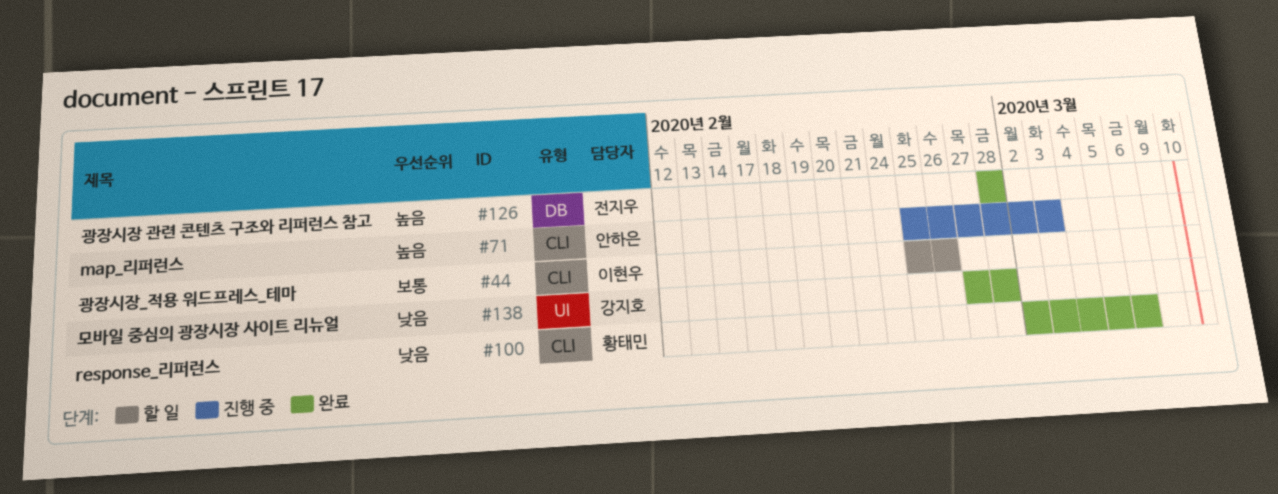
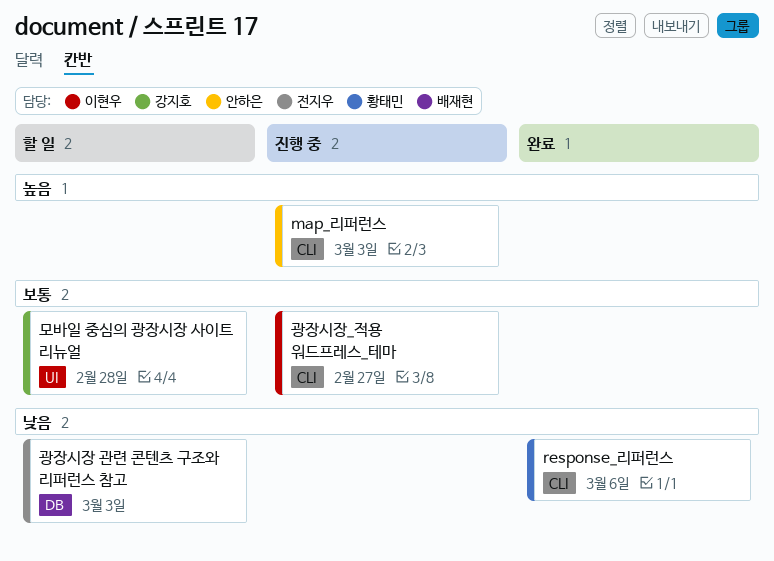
광장시장 관련 콘텐츠 구조와 리퍼런스 참고, status: 완료 -> 할 일
광장시장 관련 콘텐츠 구조와 리퍼런스 참고, priority: 높음 -> 낮음
광장시장 관련 콘텐츠 구조와 리퍼런스 참고, due: Feb 28 -> Mar 3
광장시장_적용 워드프레스_테마, status: 할 일 -> 진행 중
광장시장_적용 워드프레스_테마, due: Feb 26 -> Feb 27
모바일 중심의 광장시장 사이트 리뉴얼, status: 완료 -> 할 일
모바일 중심의 광장시장 사이트 리뉴얼, priority: 낮음 -> 보통

